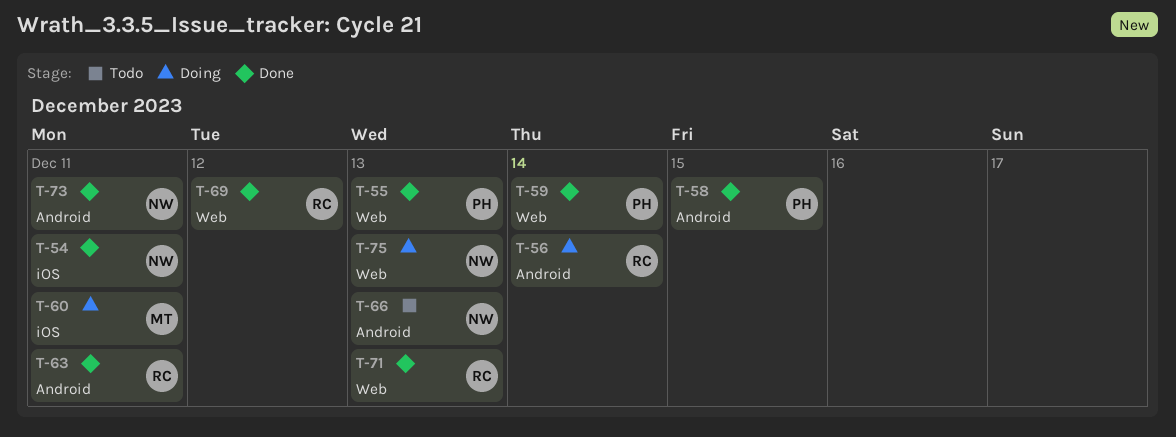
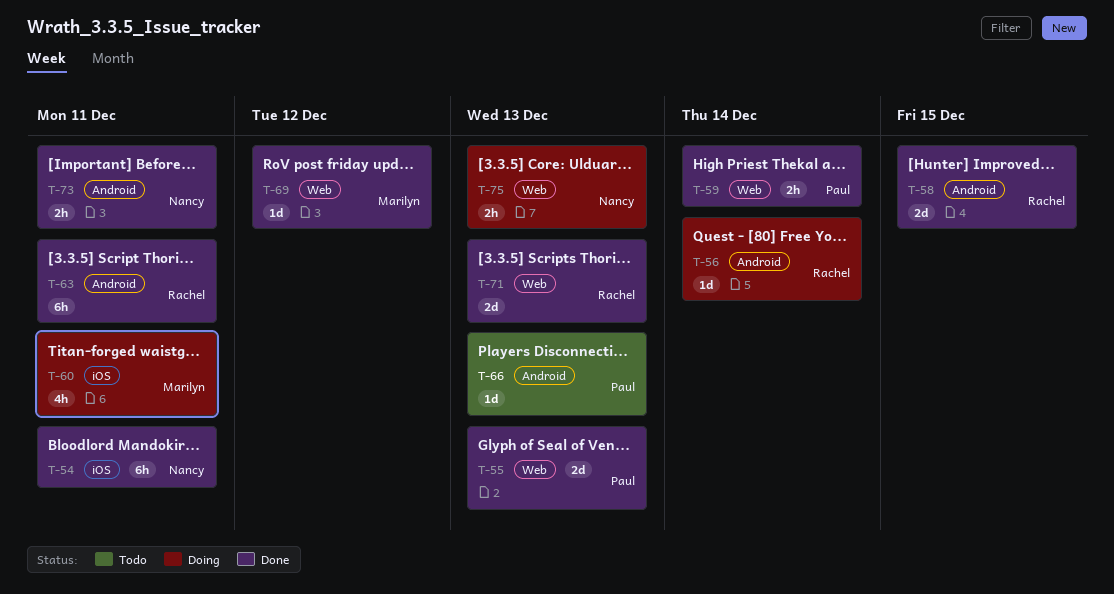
T-58, owner: Paul -> Rachel
T-66, owner: Nancy -> Paul
T-69, owner: Rachel -> Marilyn

